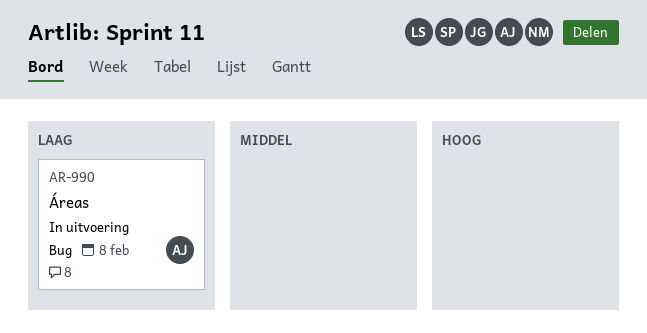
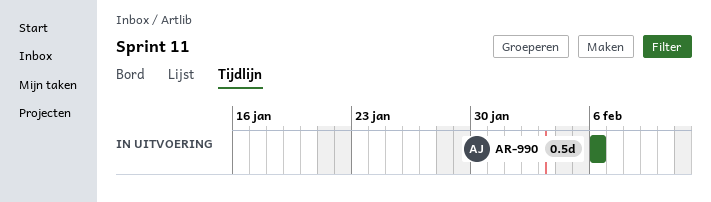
AR-990, due: Feb 8 -> Feb 6

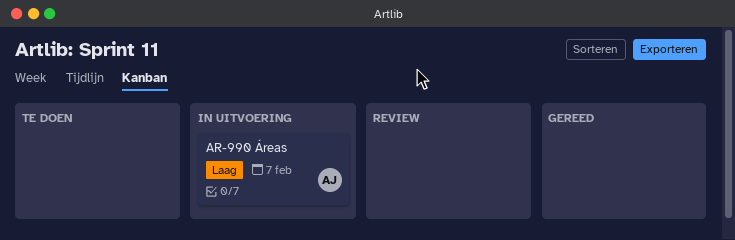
AR-990, due: Feb 6 -> Feb 7

